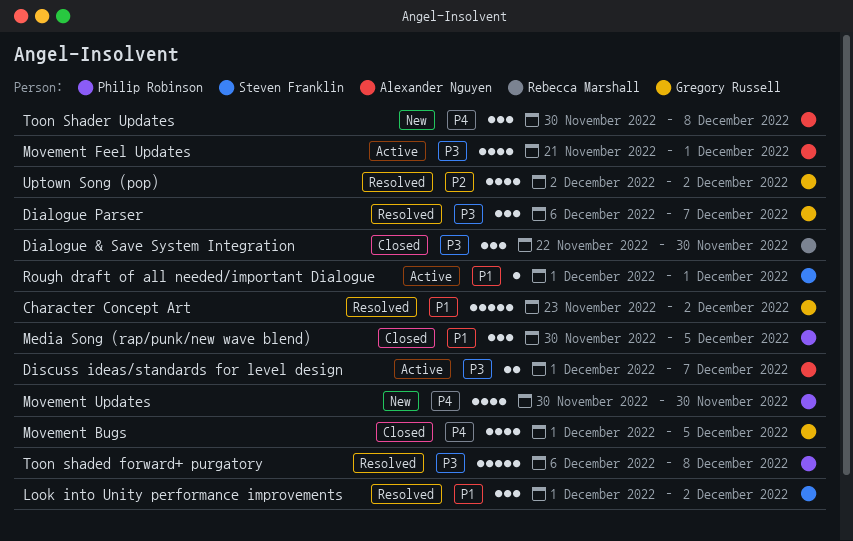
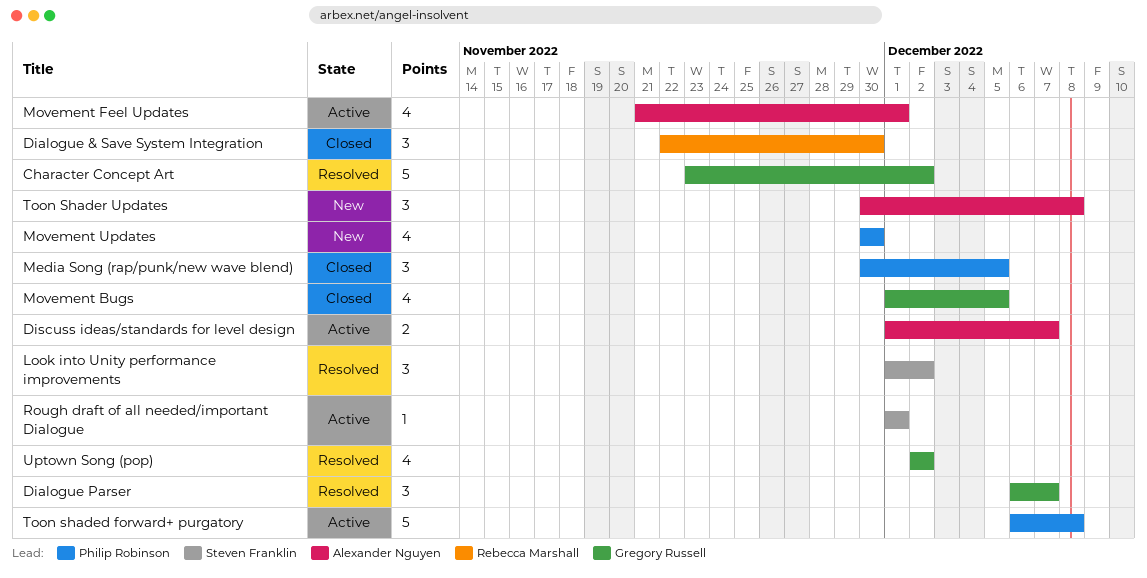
Toon shaded forward+ purgatory, status: Resolved -> Active

